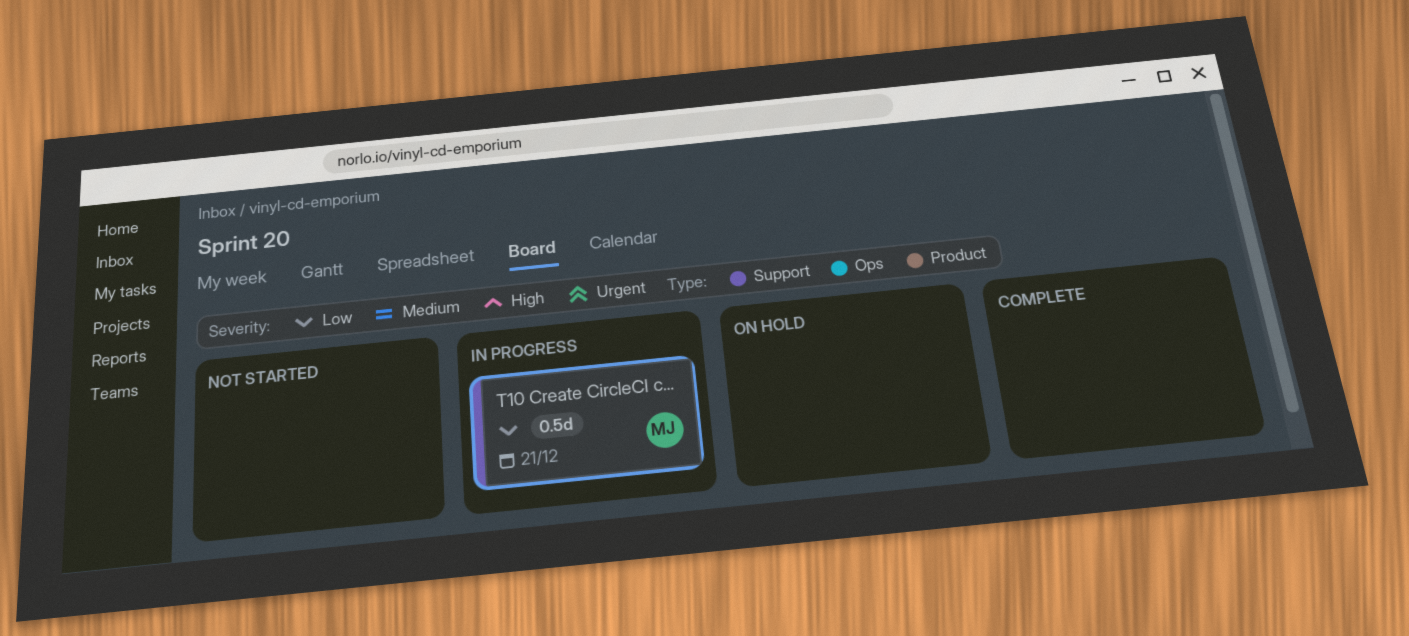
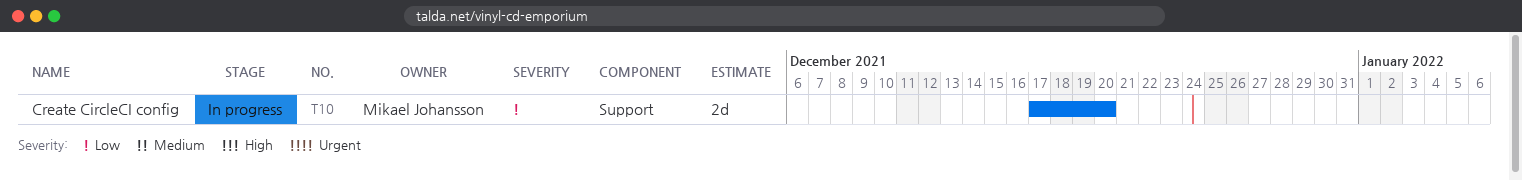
T10, estimate: 0.5d -> 2d
T10, due: Dec 21 -> Dec 20

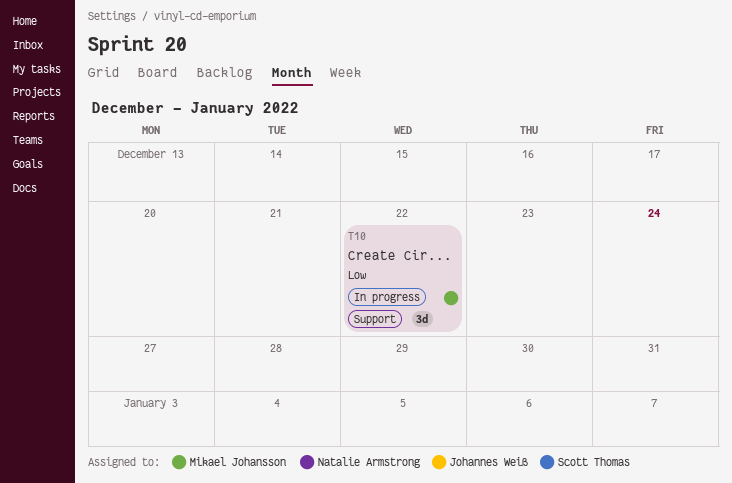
T10, estimate: 2d -> 3d
T10, due: Dec 20 -> Dec 22

